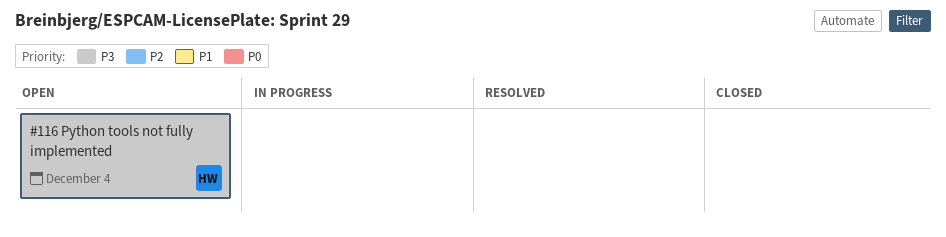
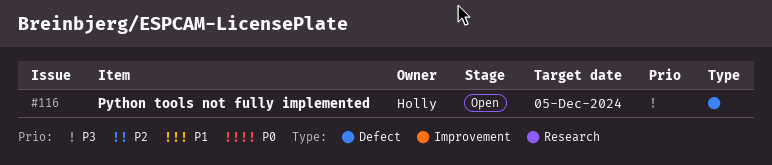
#116, due: Dec 4 -> Dec 5

